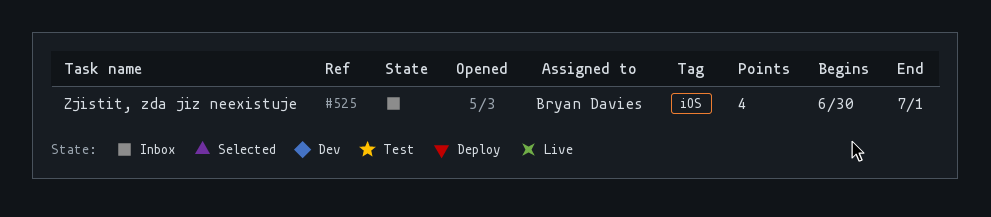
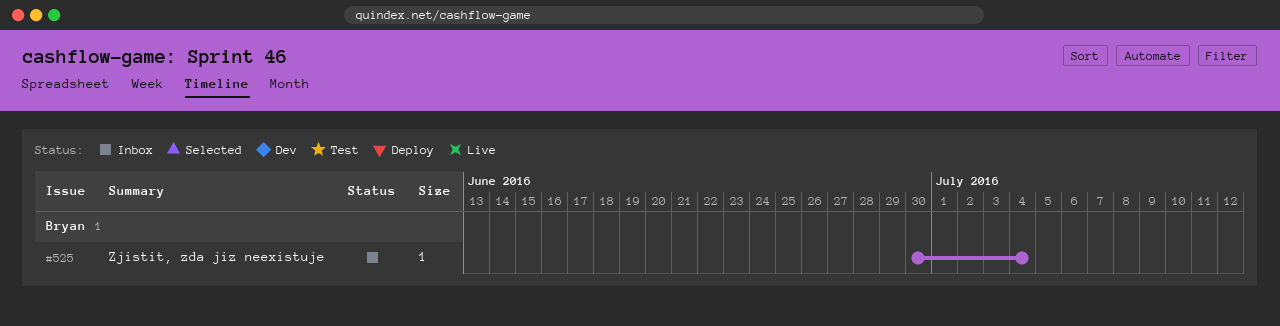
#525, estimate: 4 -> 1
#525, due: Jul 1 -> Jul 4

